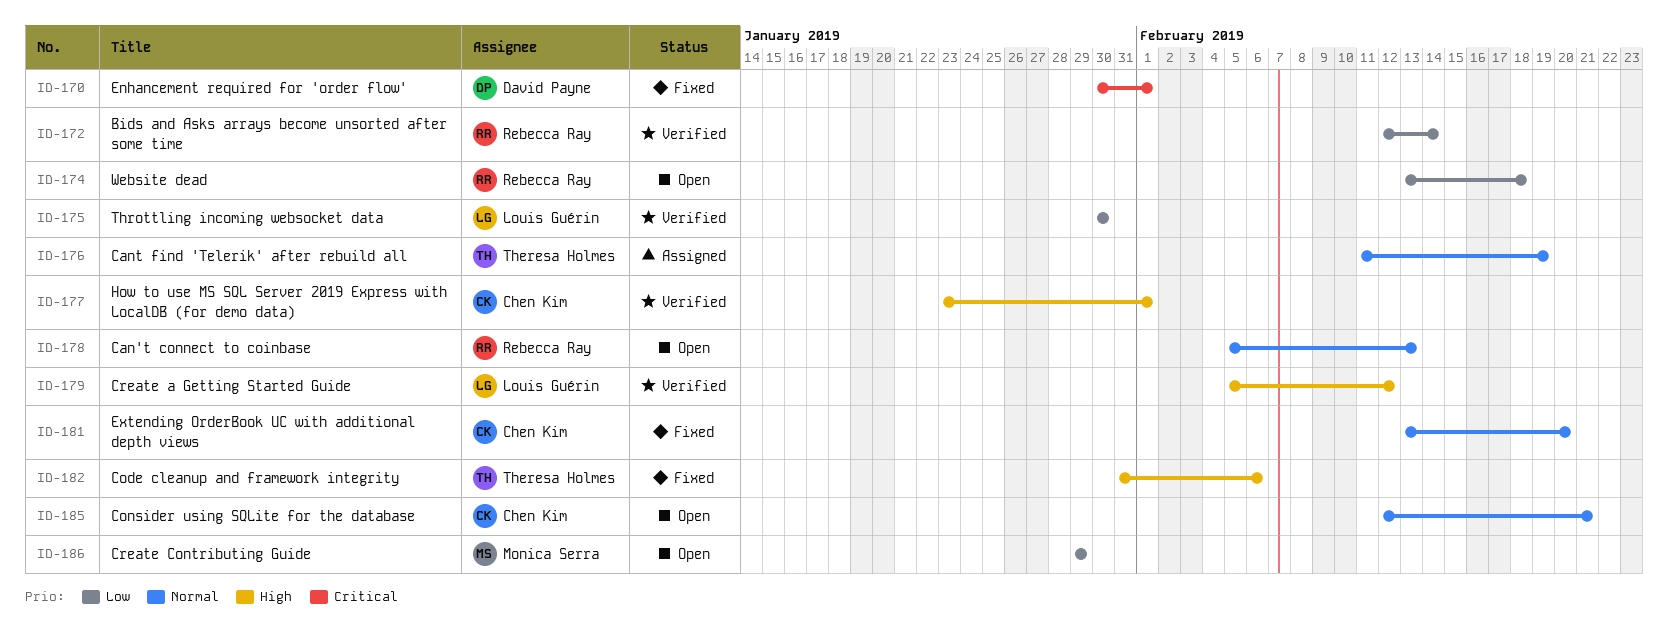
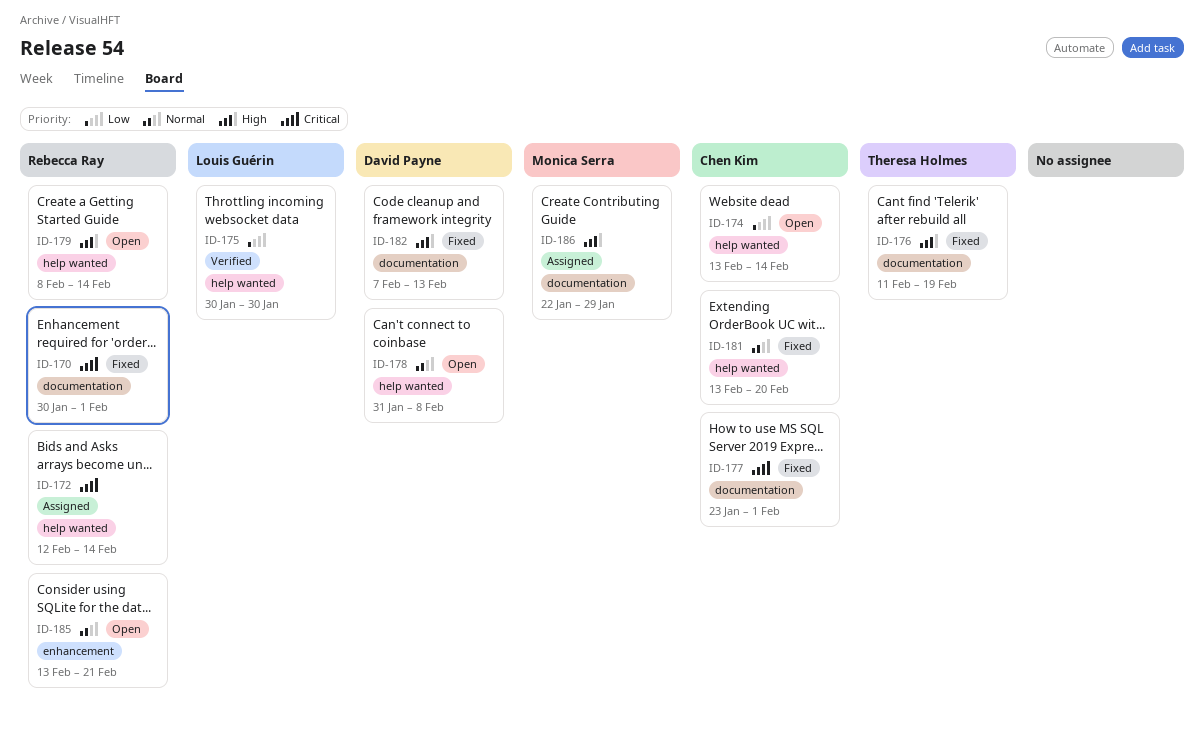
ID-170, owner: David Payne -> Rebecca Ray
ID-172, status: Verified -> Assigned
ID-172, priority: Low -> Critical
ID-174, owner: Rebecca Ray -> Chen Kim
ID-174, due: Feb 18 -> Feb 14
ID-176, status: Assigned -> Fixed
ID-176, priority: Normal -> High
ID-177, status: Verified -> Fixed
ID-177, priority: High -> Critical
ID-178, owner: Rebecca Ray -> David Payne
ID-178, start: Feb 5 -> Jan 31
ID-178, due: Feb 13 -> Feb 8
ID-179, status: Verified -> Open
ID-179, owner: Louis Guérin -> Rebecca Ray
ID-179, start: Feb 5 -> Feb 8
ID-179, due: Feb 12 -> Feb 14
ID-182, owner: Theresa Holmes -> David Payne
ID-182, start: Jan 31 -> Feb 7
ID-182, due: Feb 6 -> Feb 13
ID-185, owner: Chen Kim -> Rebecca Ray
ID-185, start: Feb 12 -> Feb 13
ID-186, status: Open -> Assigned
ID-186, priority: Low -> High
ID-186, start: Jan 29 -> Jan 22

